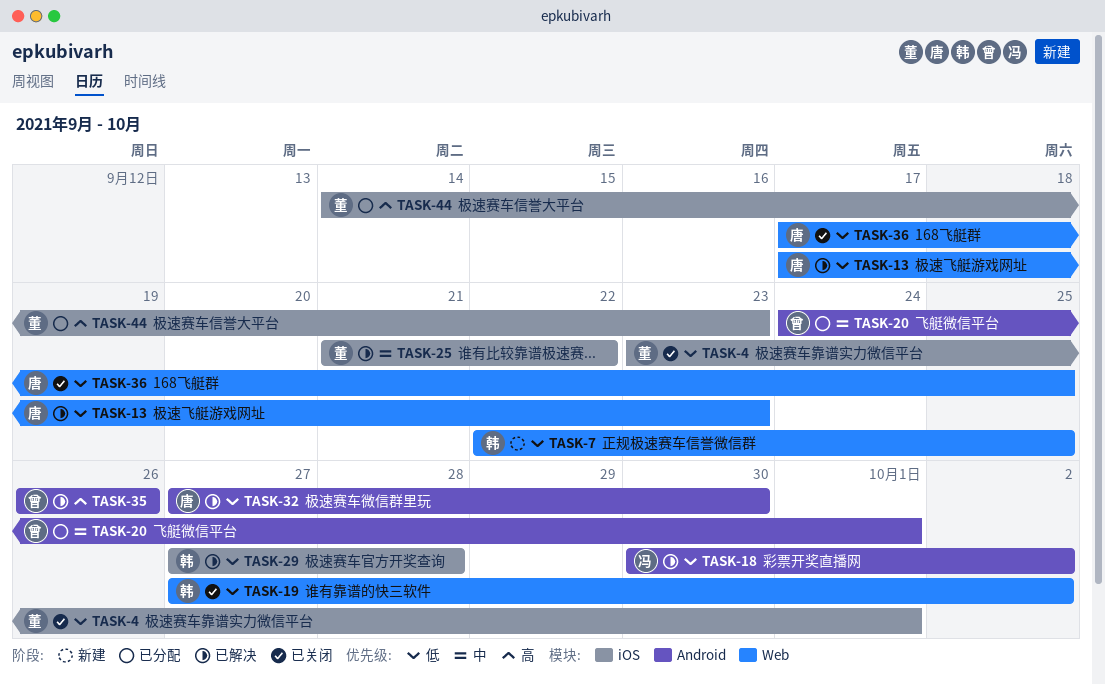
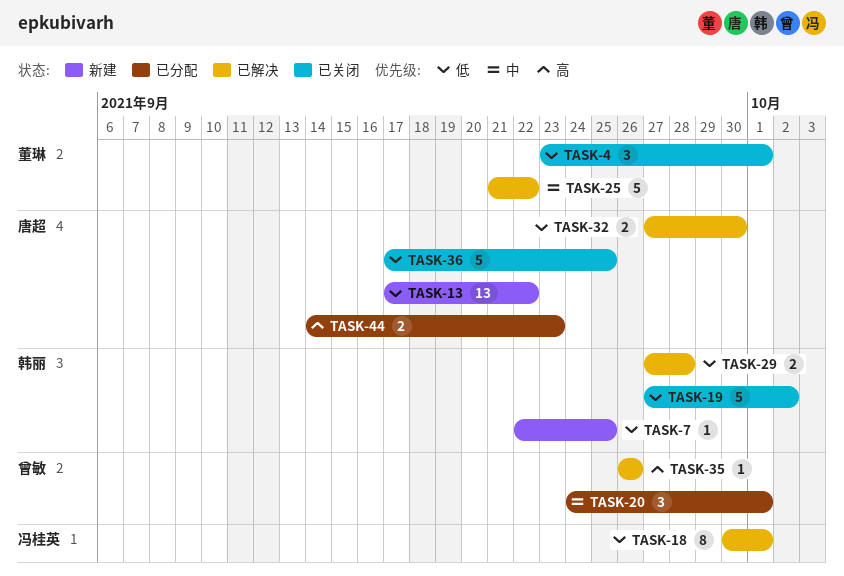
TASK-13, status: 已解决 -> 新建
TASK-13, due: Sep 23 -> Sep 22
TASK-18, due: Oct 2 -> Oct 1
TASK-44, owner: 董琳 -> 唐超

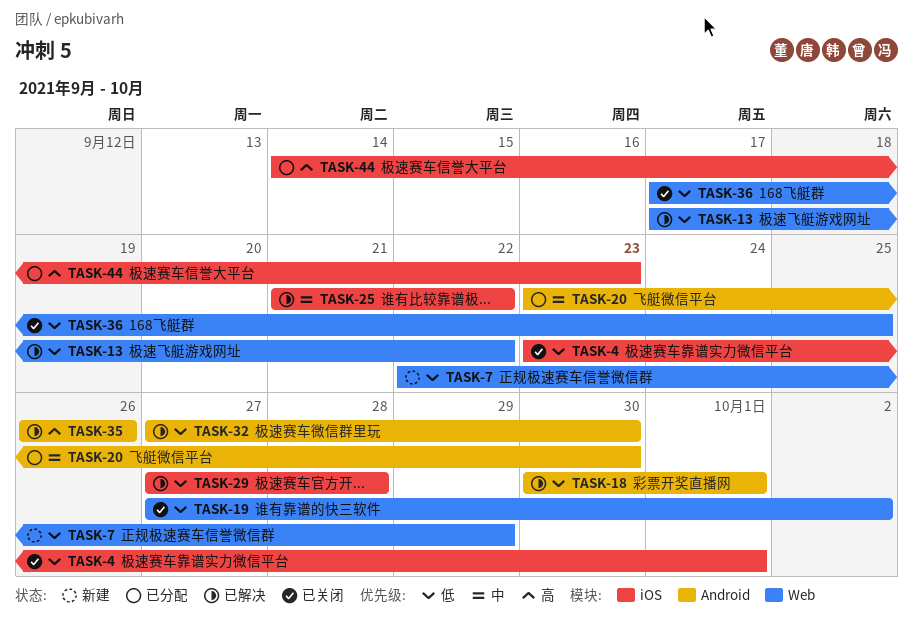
TASK-7, due: Sep 25 -> Sep 29
TASK-13, status: 新建 -> 已解决
TASK-20, start: Sep 24 -> Sep 23
TASK-20, due: Oct 1 -> Sep 30

